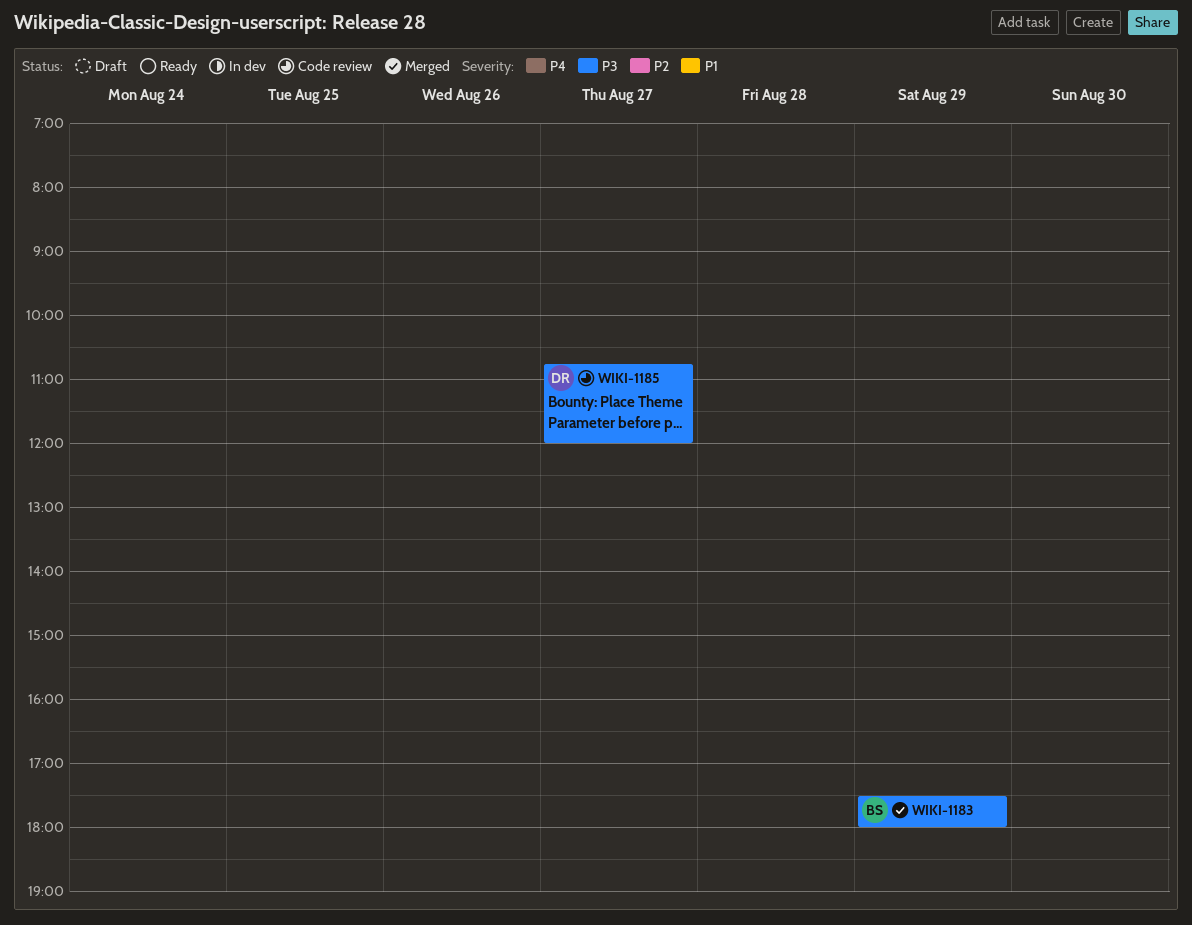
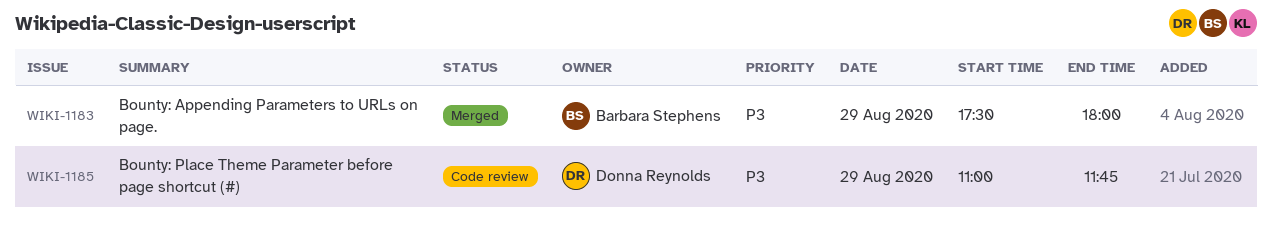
WIKI-1185, day: Aug 27 -> Aug 29
WIKI-1185, begins: 10:45 -> 11:00
WIKI-1185, ends: 12:00 -> 11:45

